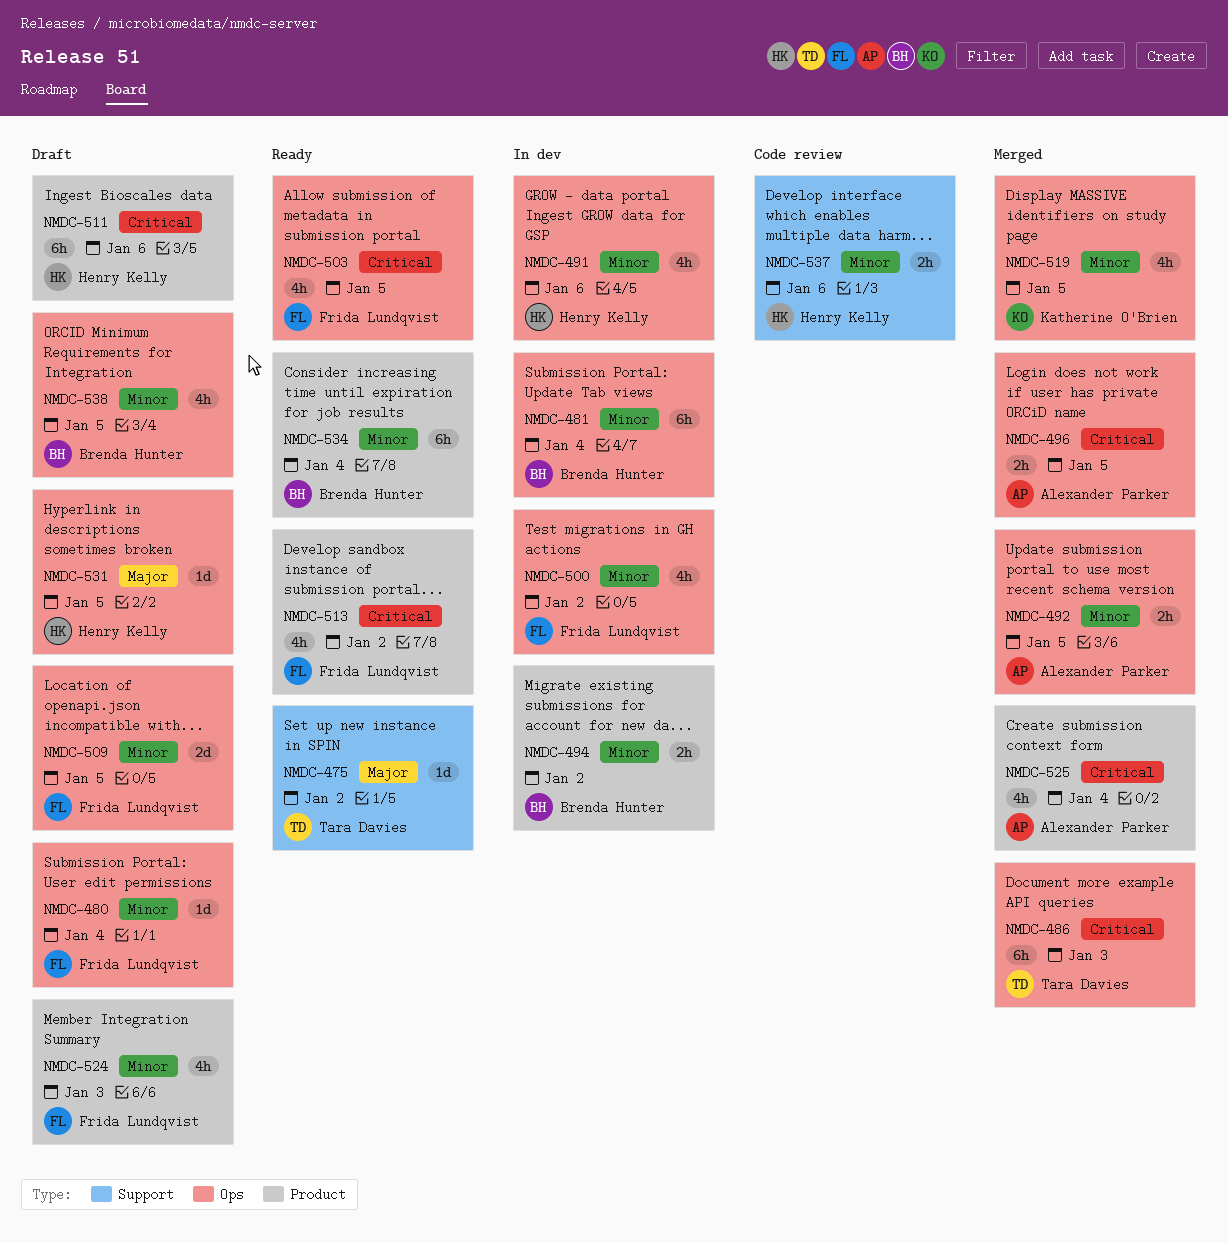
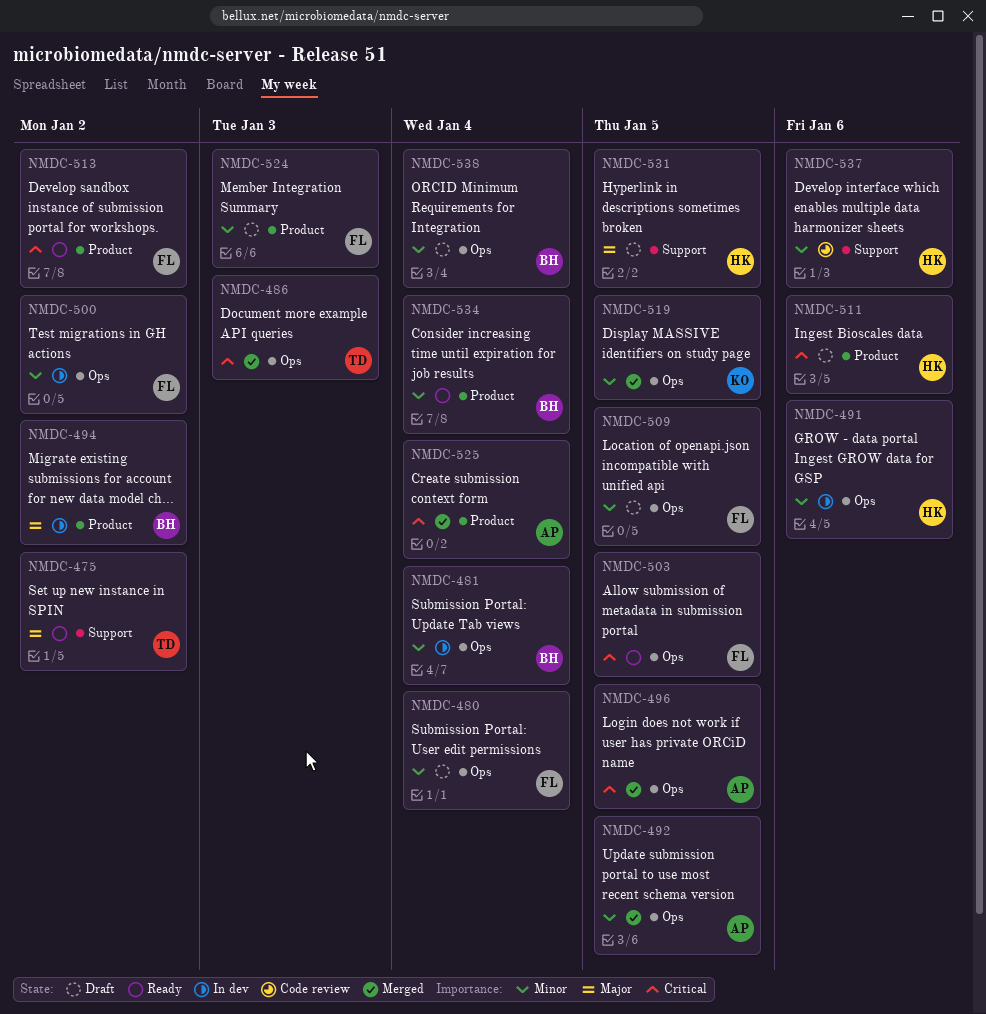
NMDC-494, priority: Minor -> Major
NMDC-531, label: Ops -> Support
NMDC-538, due: Jan 5 -> Jan 4

